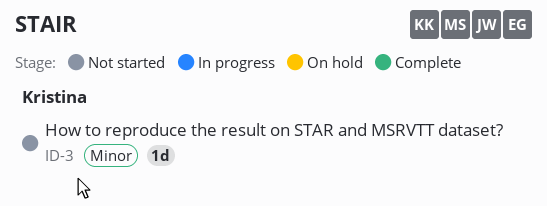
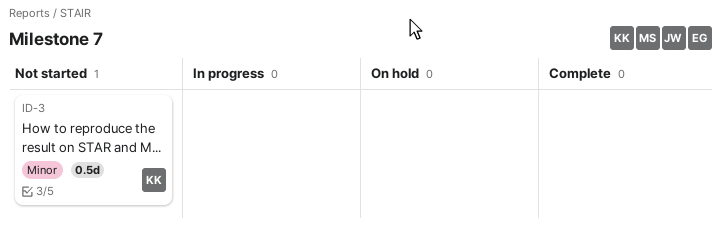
ID-3, estimate: 1d -> 0.5d

